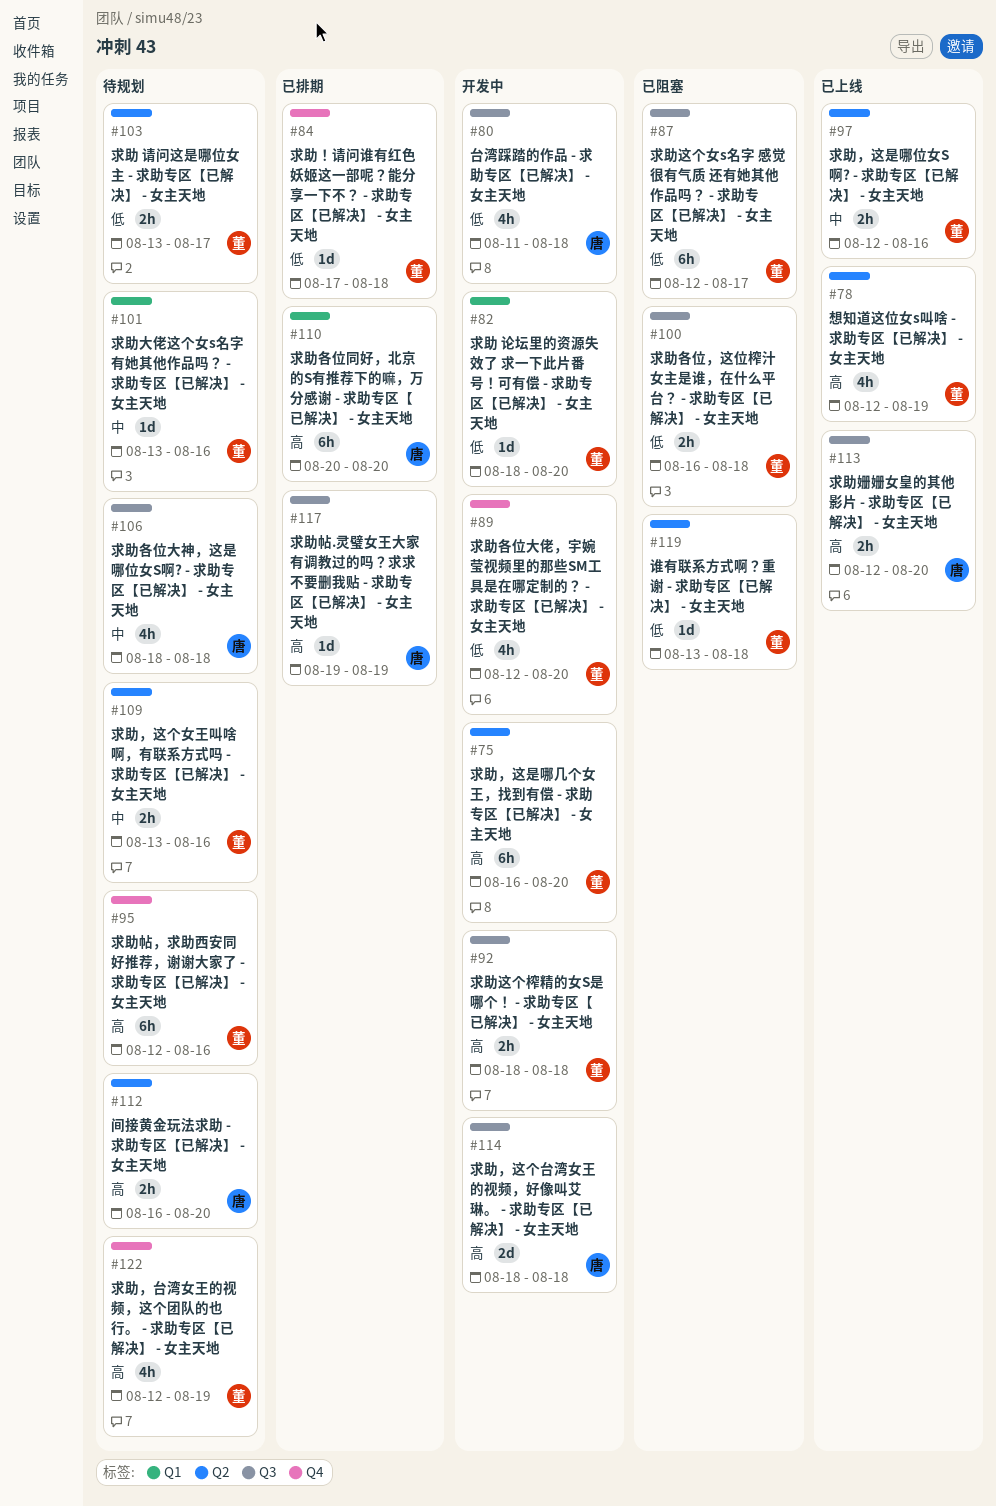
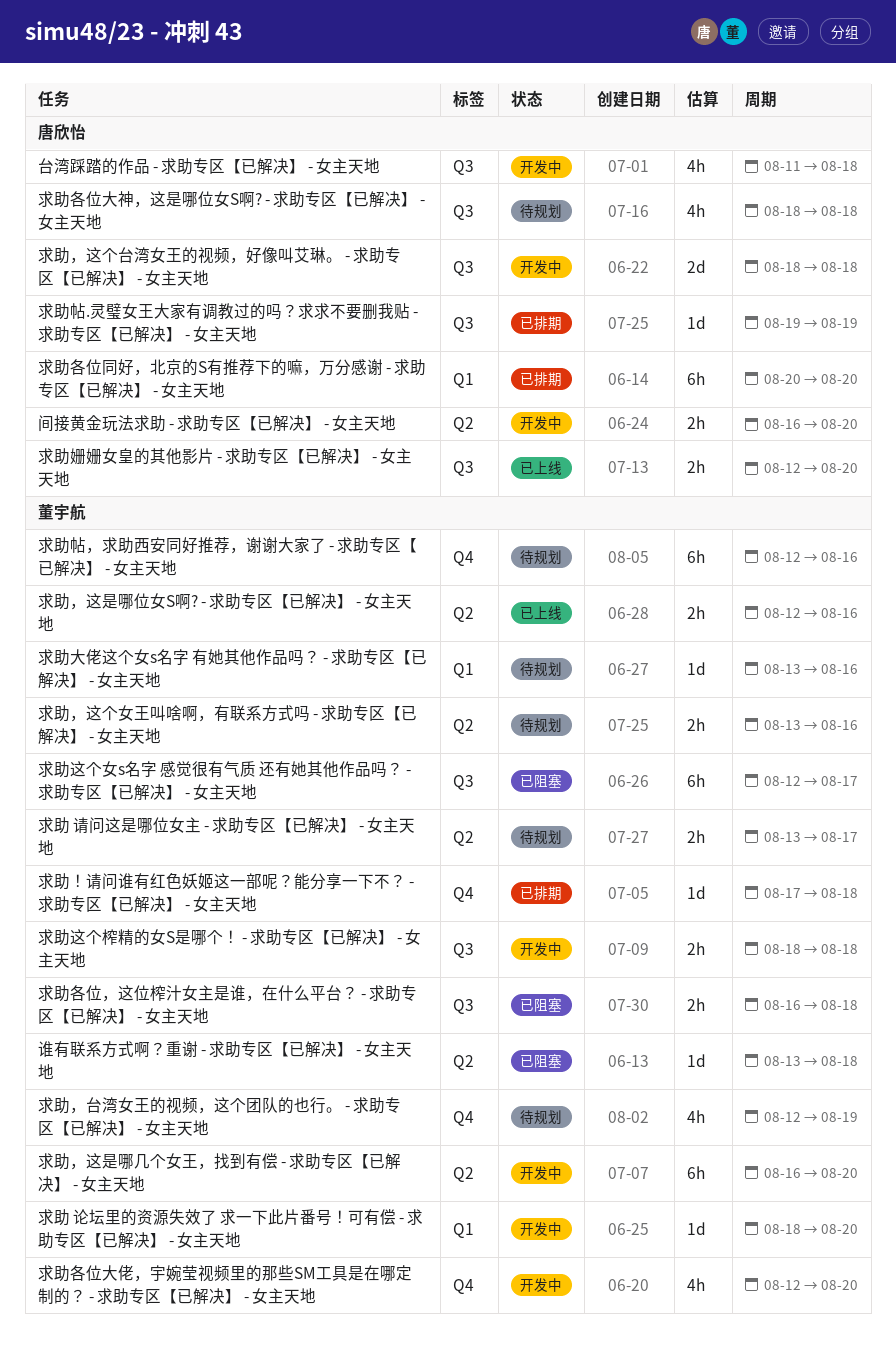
想知道这位女s叫啥 - 求助专区【已解决】 - 女主天地: present -> none
间接黄金玩法求助 - 求助专区【已解决】 - 女主天地, status: 待规划 -> 开发中

